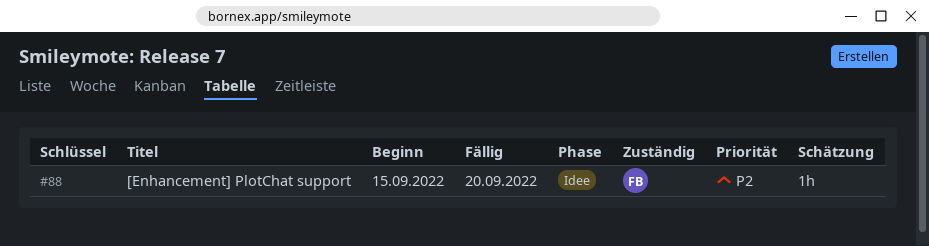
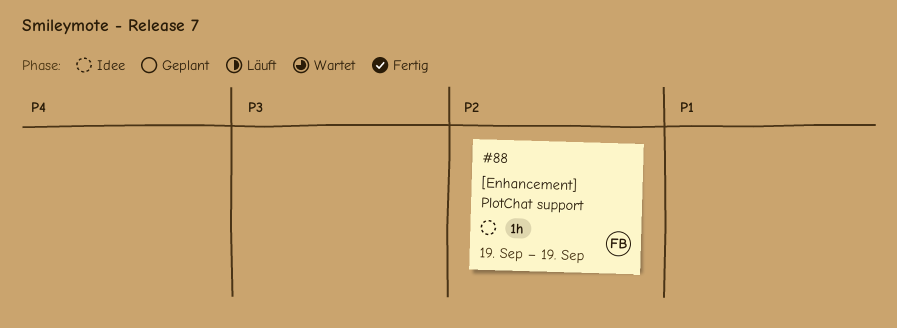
#88, start: Sep 15 -> Sep 19
#88, due: Sep 20 -> Sep 19

